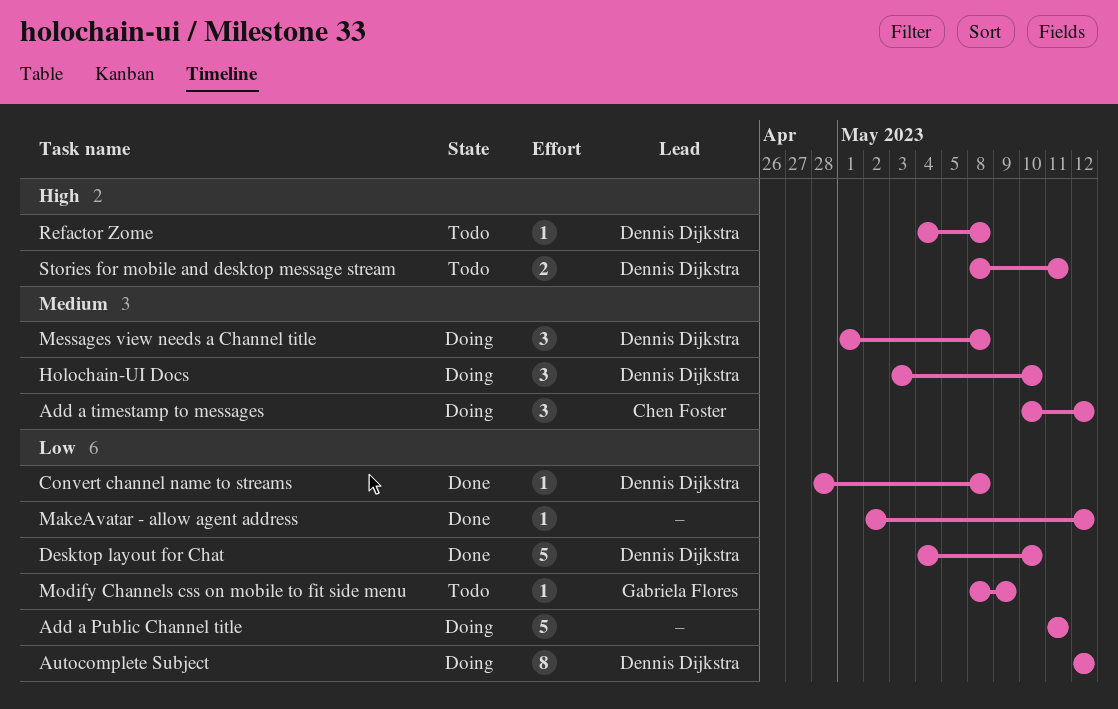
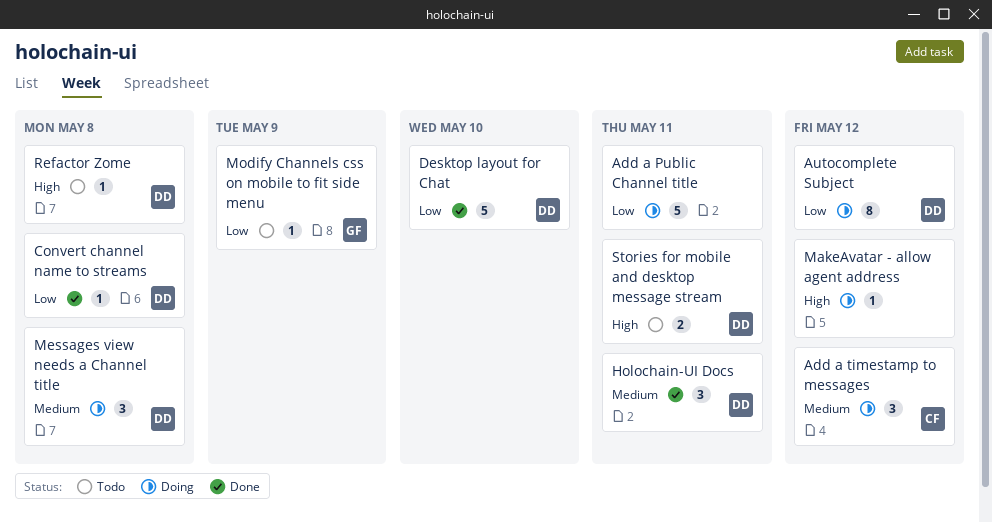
Holochain-UI Docs, status: Doing -> Done
Holochain-UI Docs, due: May 10 -> May 11
MakeAvatar - allow agent address, status: Done -> Doing
MakeAvatar - allow agent address, priority: Low -> High

